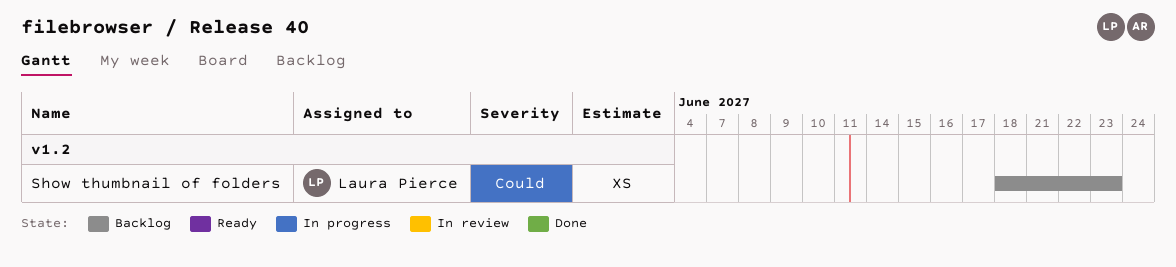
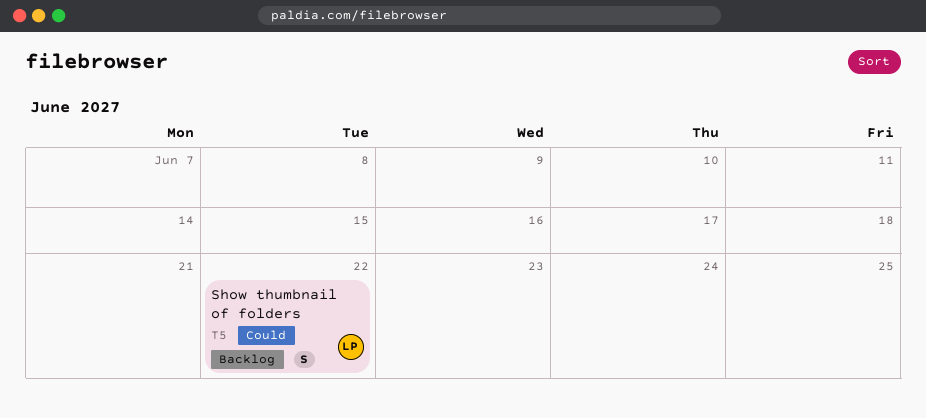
Show thumbnail of folders, estimate: XS -> S
Show thumbnail of folders, due: Jun 23 -> Jun 22

